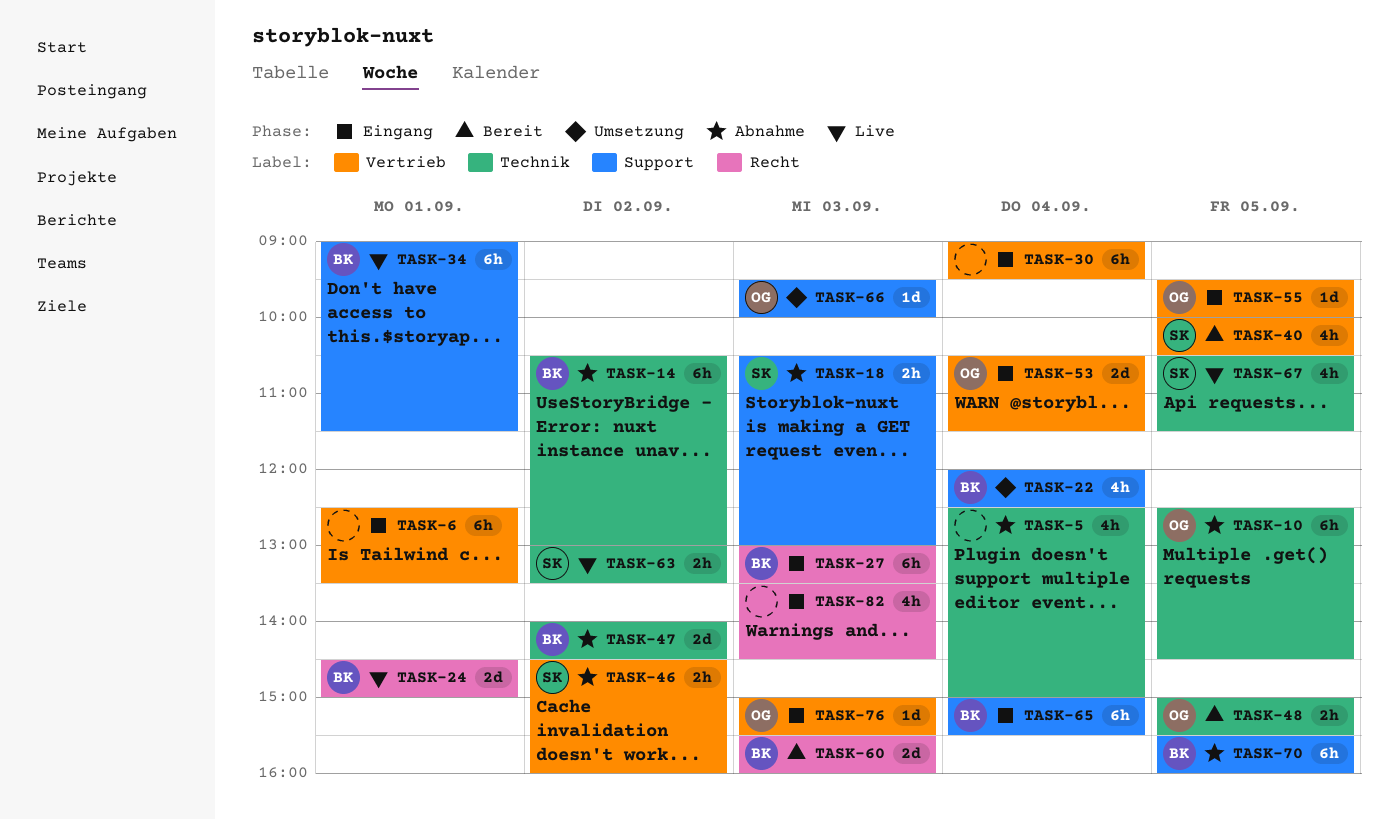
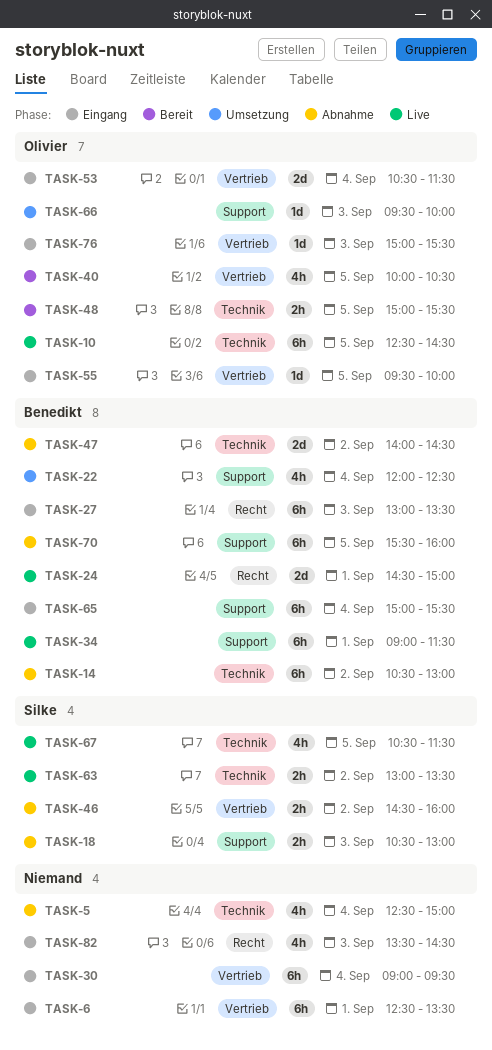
TASK-10, status: Abnahme -> Live
TASK-40, owner: Silke -> Olivier
TASK-60: present -> none

